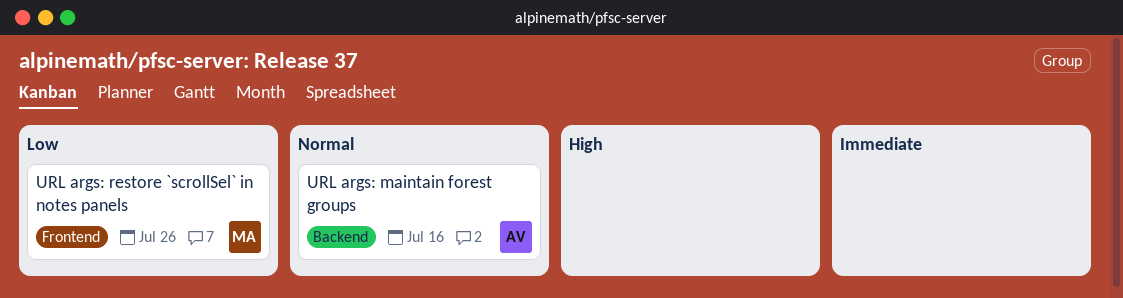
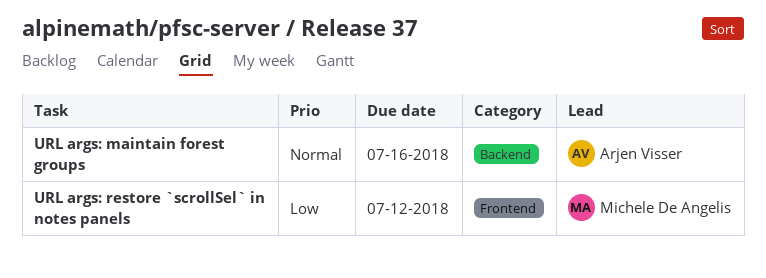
URL args: restore `scrollSel` in notes panels, due: Jul 26 -> Jul 12

